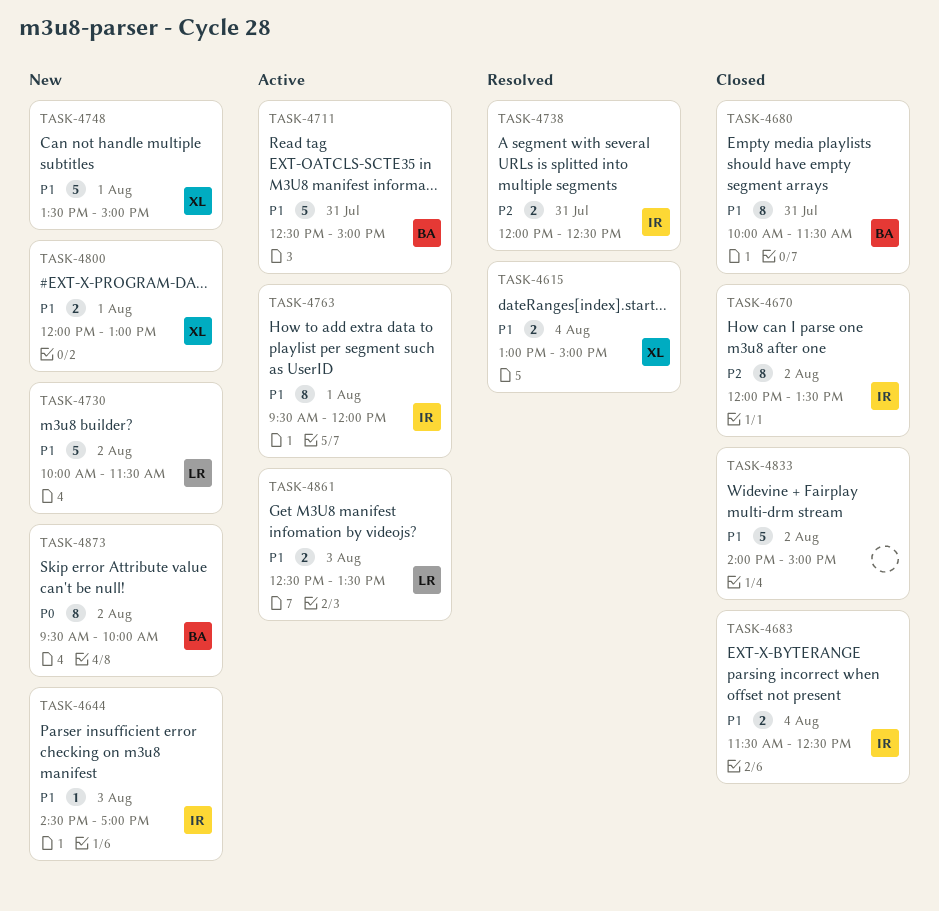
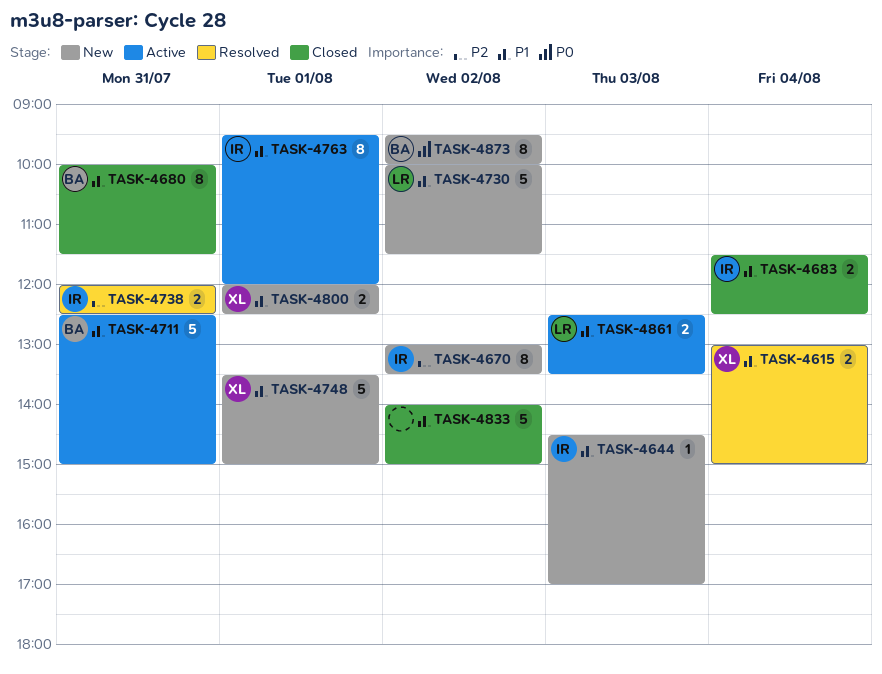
TASK-4670, status: Closed -> New
TASK-4670, begins: 12:00 -> 13:00
TASK-4800, ends: 13:00 -> 12:30

